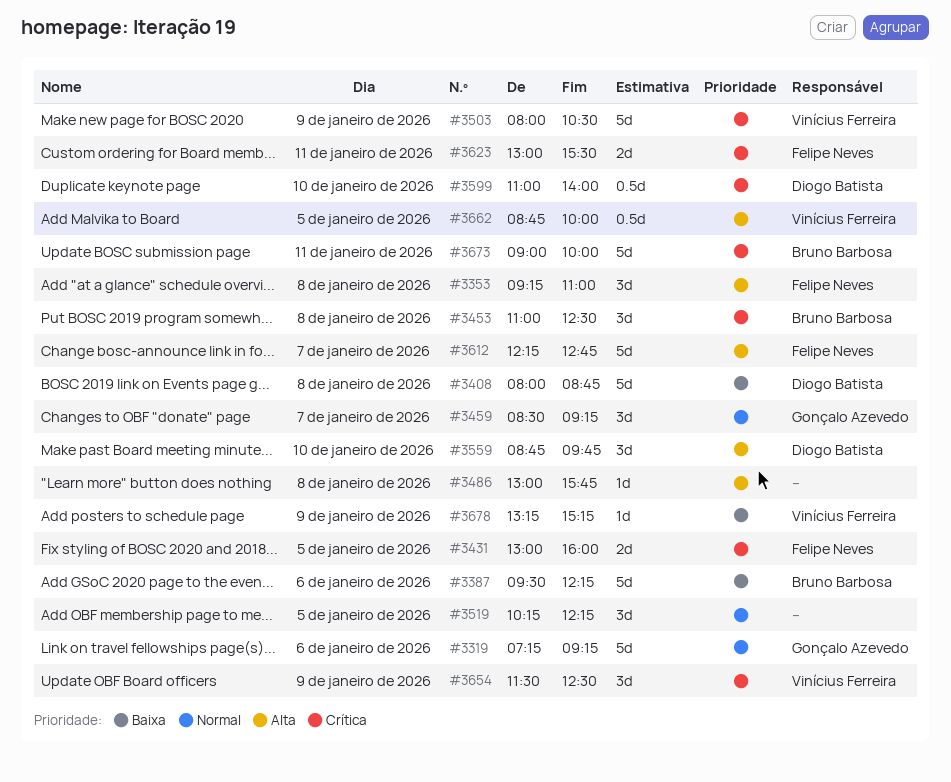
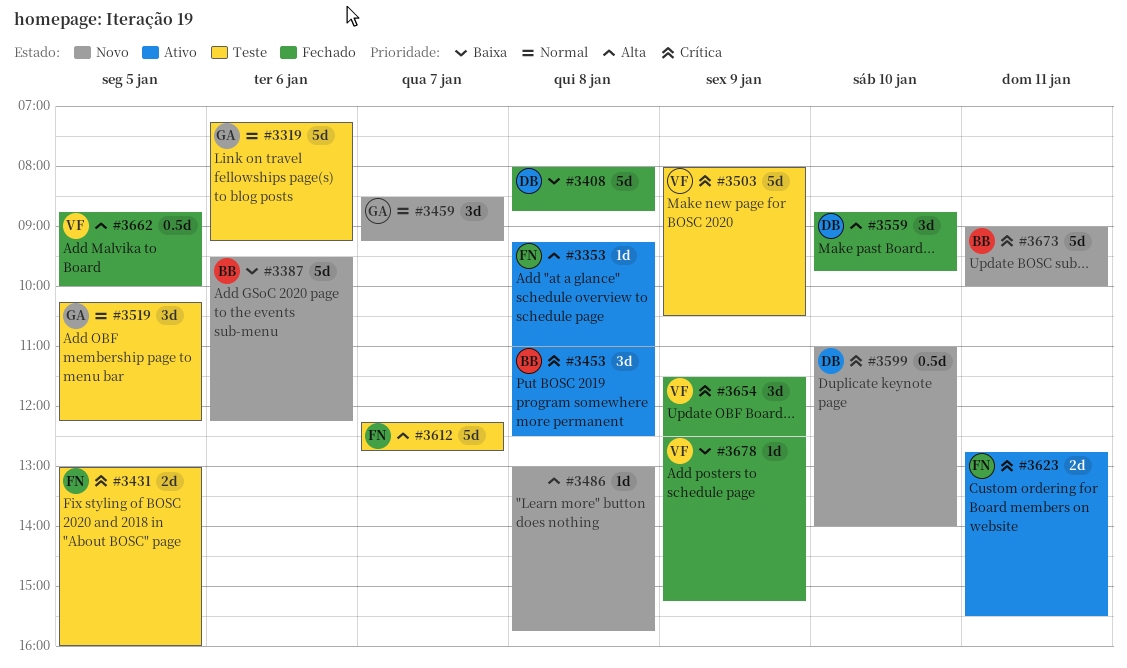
#3353, estimate: 3d -> 1d
#3519, owner: none -> Gonçalo Azevedo
#3623, begins: 13:00 -> 12:45
#3678, begins: 13:15 -> 12:30

